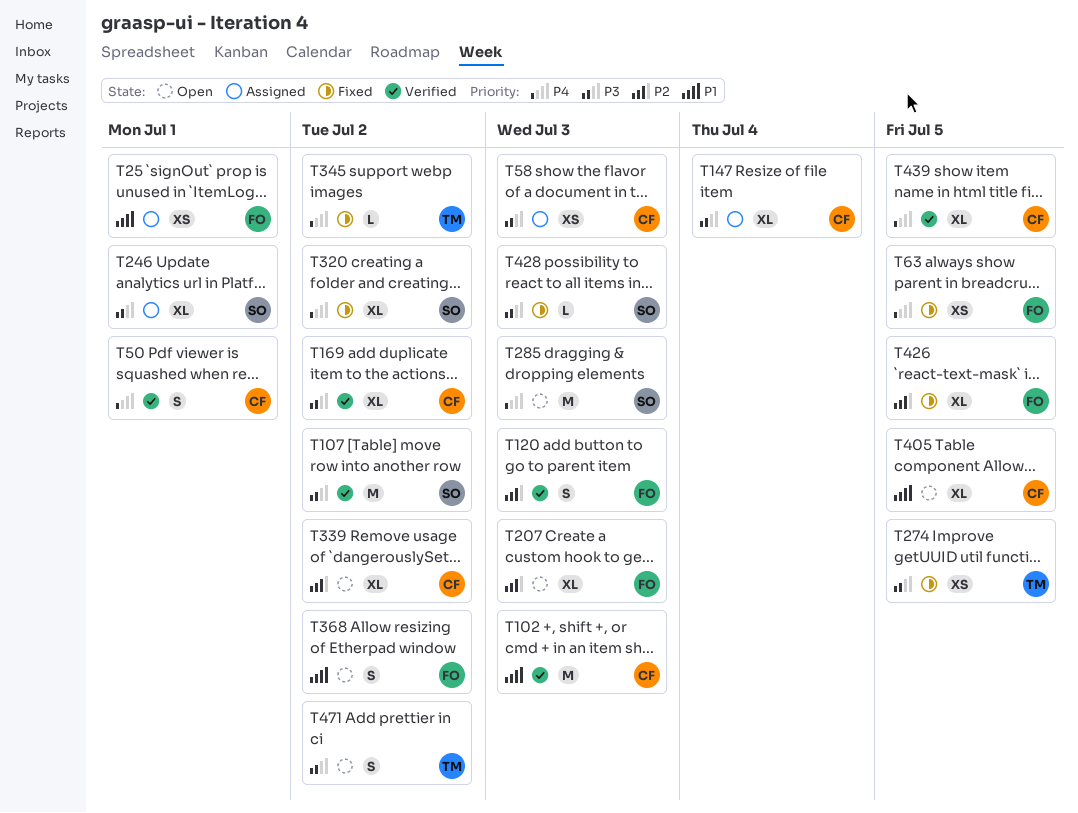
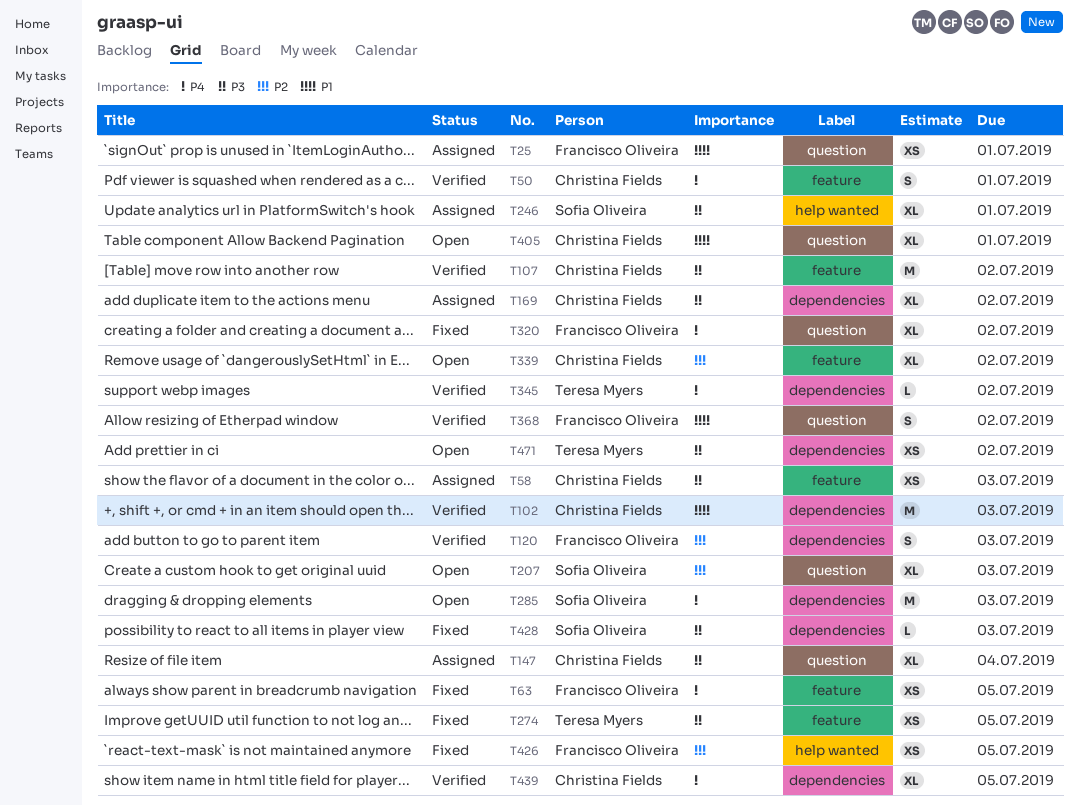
T107, owner: Sofia Oliveira -> Christina Fields
T169, status: Verified -> Assigned
T207, owner: Francisco Oliveira -> Sofia Oliveira
T320, owner: Sofia Oliveira -> Francisco Oliveira
T345, status: Fixed -> Verified
T368, status: Open -> Verified
T405, due: Jul 5 -> Jul 1
T426, estimate: XL -> XS
T471, estimate: S -> XS

